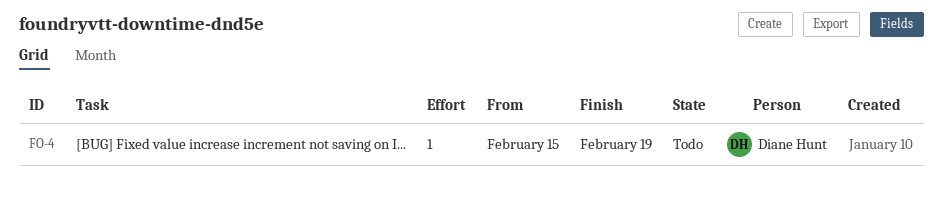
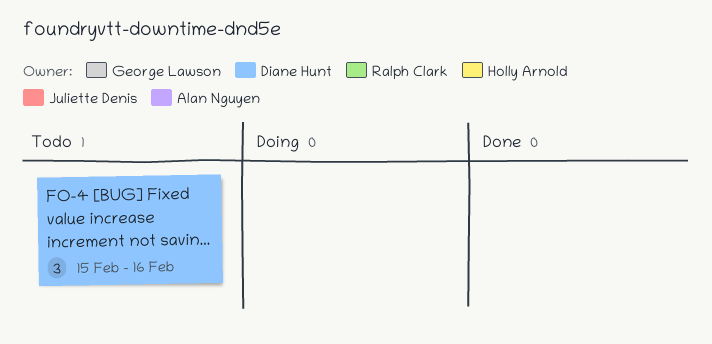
FO-4, estimate: 1 -> 3
FO-4, due: Feb 19 -> Feb 16

